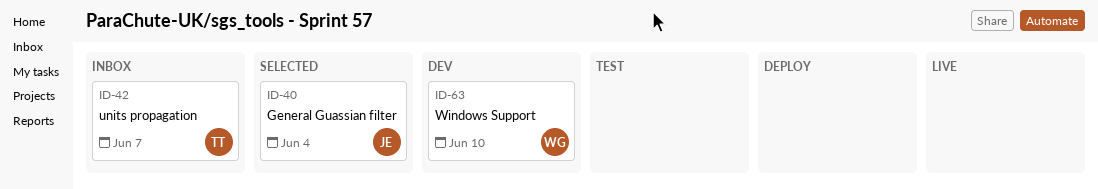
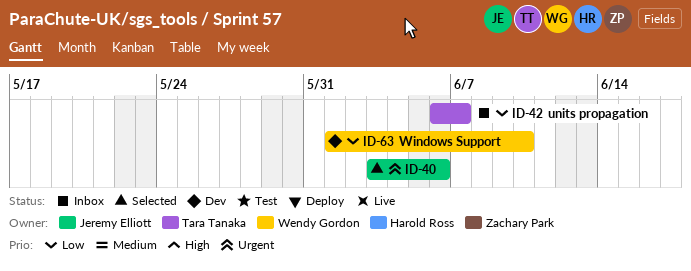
ID-40, due: Jun 4 -> Jun 6

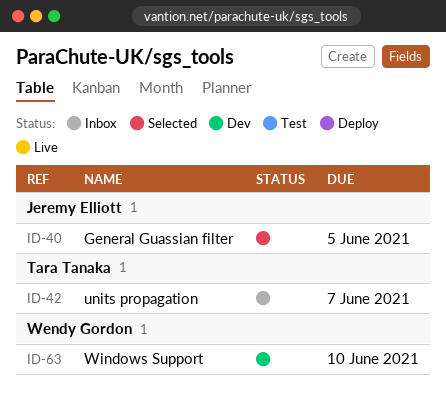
ID-40, due: Jun 6 -> Jun 5

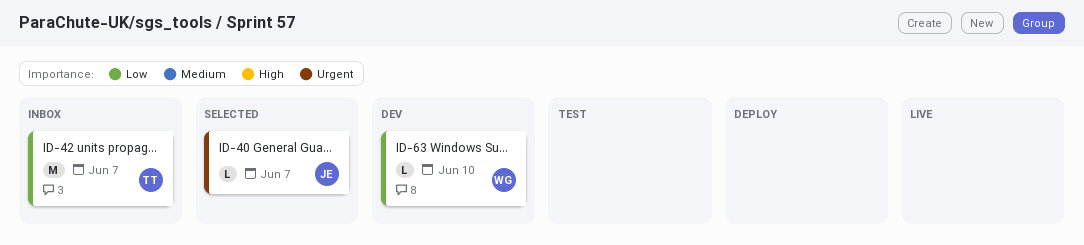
ID-40, due: Jun 5 -> Jun 7

